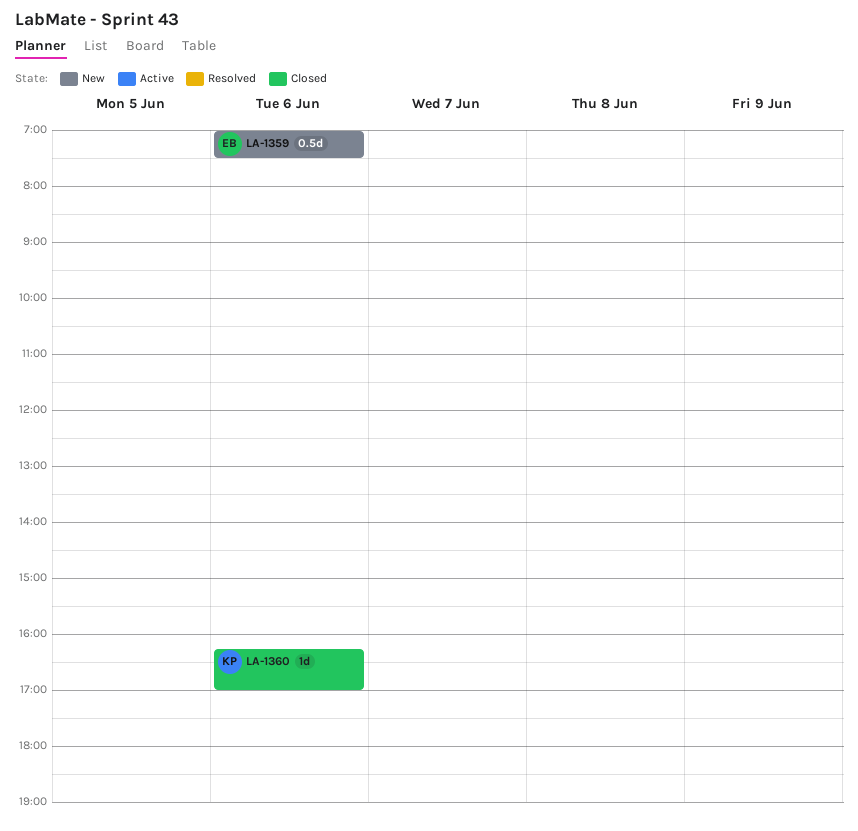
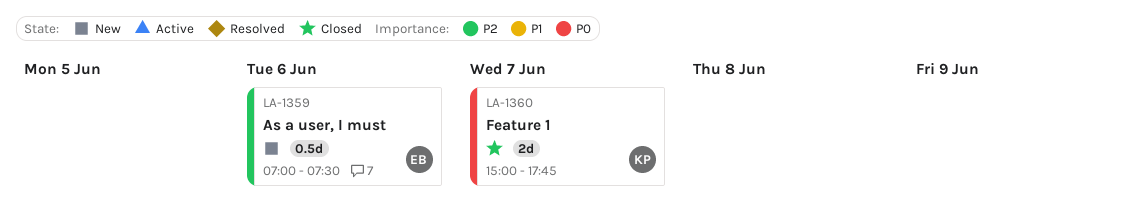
LA-1360, estimate: 1d -> 2d
LA-1360, day: Jun 6 -> Jun 7
LA-1360, begins: 16:15 -> 15:00
LA-1360, ends: 17:00 -> 17:45

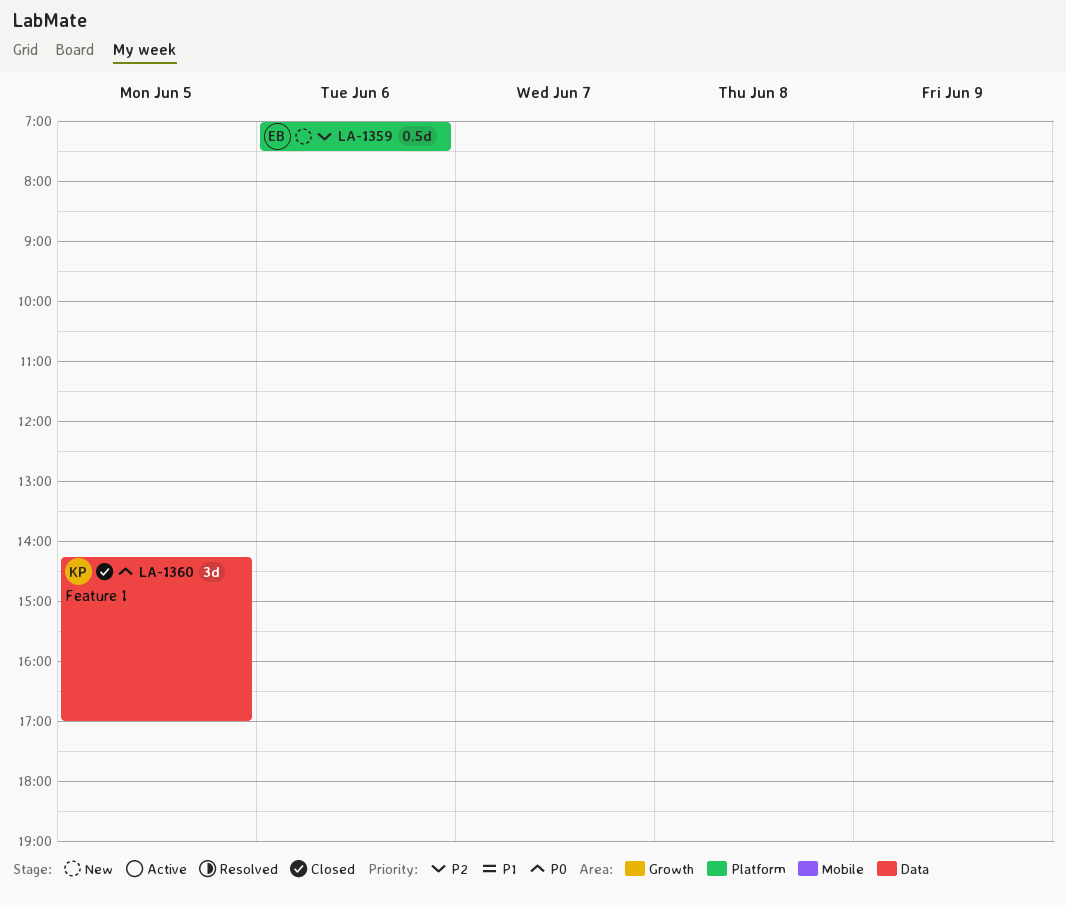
LA-1360, estimate: 2d -> 3d
LA-1360, day: Jun 7 -> Jun 5
LA-1360, begins: 15:00 -> 14:15
LA-1360, ends: 17:45 -> 17:00

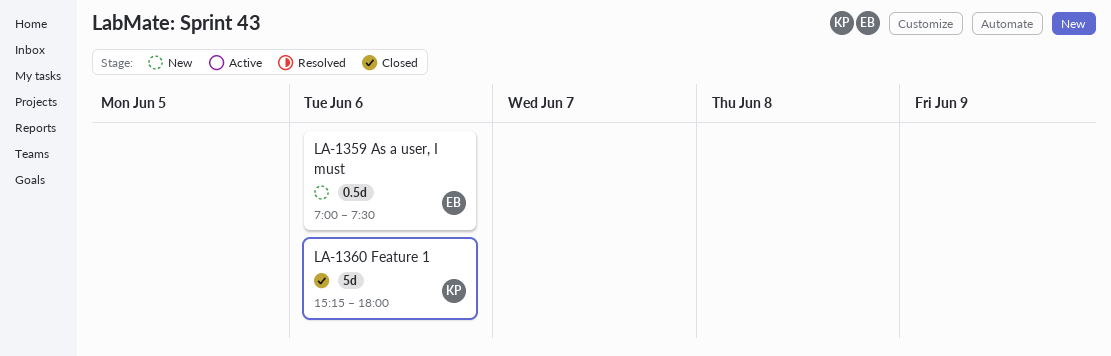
LA-1360, estimate: 3d -> 5d
LA-1360, day: Jun 5 -> Jun 6
LA-1360, begins: 14:15 -> 15:15
LA-1360, ends: 17:00 -> 18:00

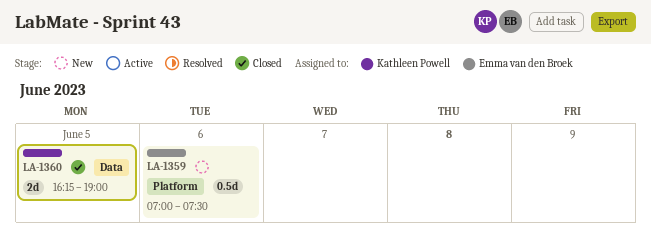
LA-1360, estimate: 5d -> 2d
LA-1360, day: Jun 6 -> Jun 5
LA-1360, begins: 15:15 -> 16:15
LA-1360, ends: 18:00 -> 19:00

